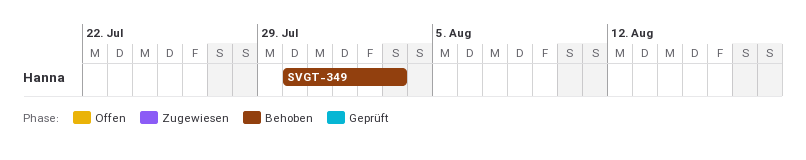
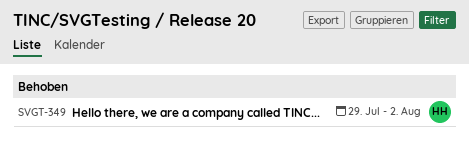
SVGT-349, start: Jul 30 -> Jul 29
SVGT-349, due: Aug 3 -> Aug 2

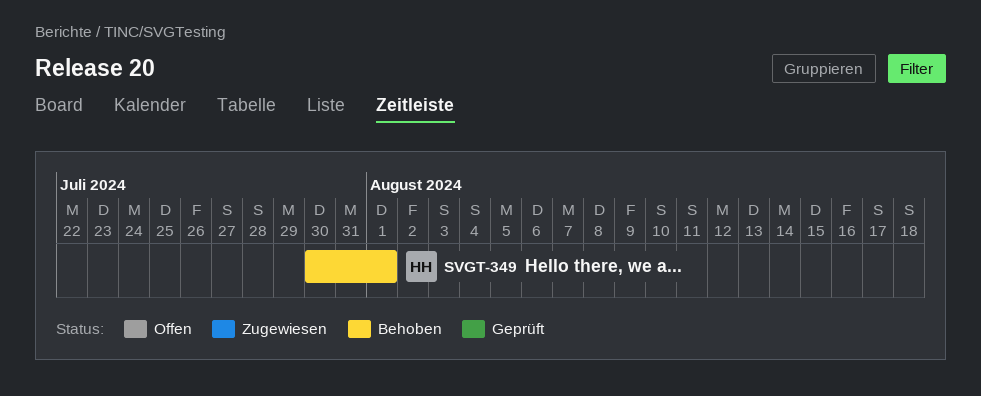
SVGT-349, start: Jul 29 -> Jul 30
SVGT-349, due: Aug 2 -> Aug 1

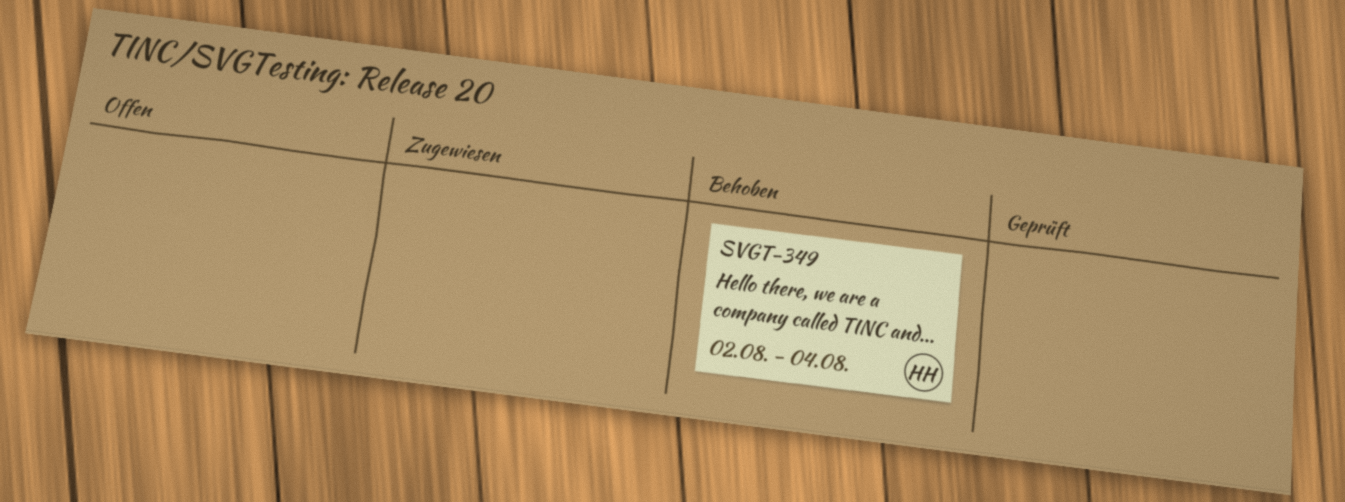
SVGT-349, start: Jul 30 -> Aug 2
SVGT-349, due: Aug 1 -> Aug 4

